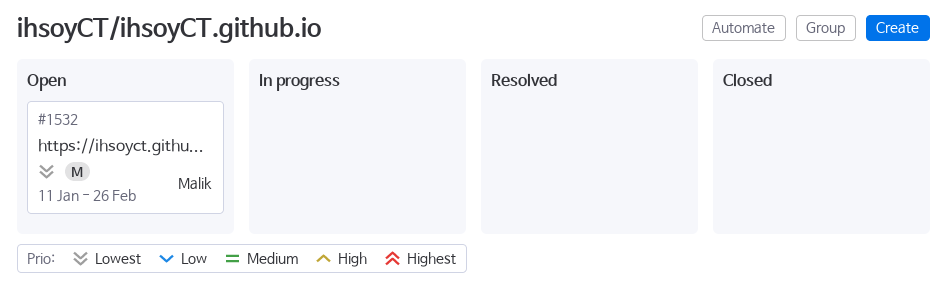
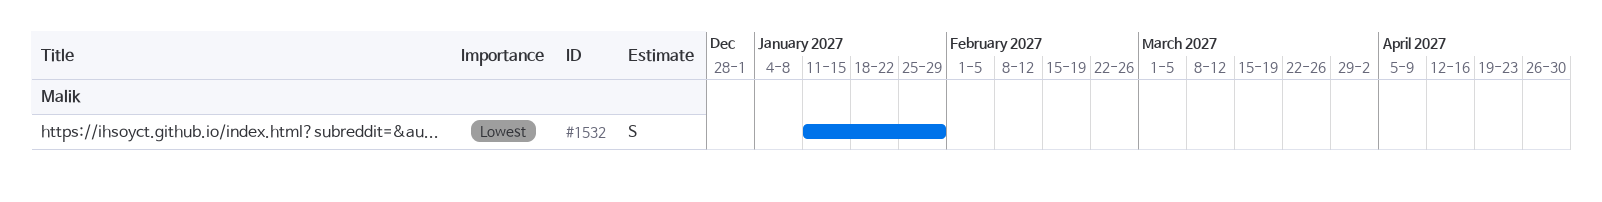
#1532, estimate: M -> S
#1532, due: Feb 26 -> Jan 29

